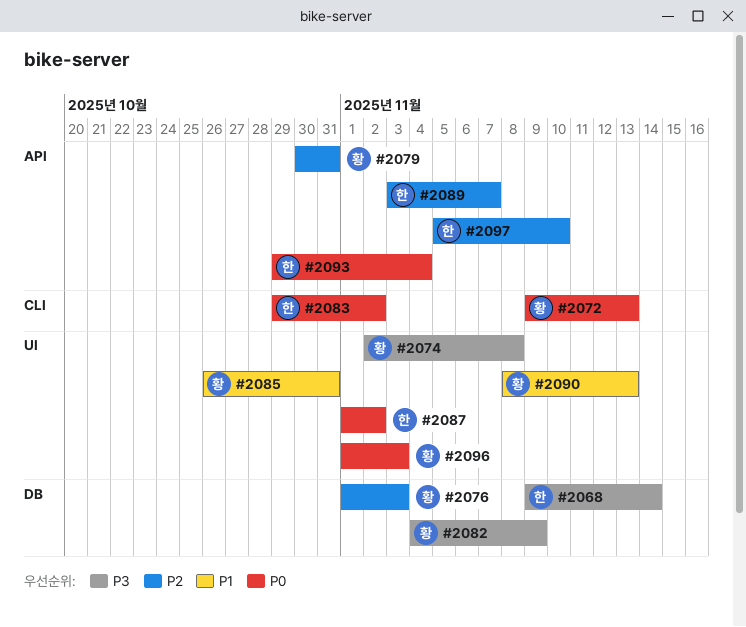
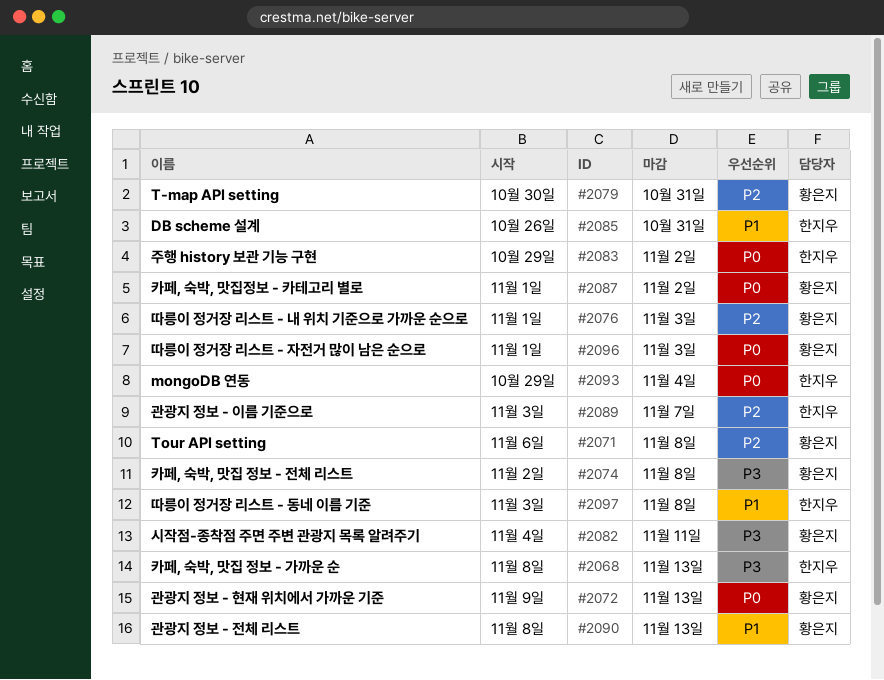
#2068, start: Nov 9 -> Nov 8
#2068, due: Nov 14 -> Nov 13
#2071: none -> present
#2082, due: Nov 9 -> Nov 11
#2085, owner: 황은지 -> 한지우
#2087, owner: 한지우 -> 황은지
#2097, priority: P2 -> P1
#2097, start: Nov 5 -> Nov 3
#2097, due: Nov 10 -> Nov 8

